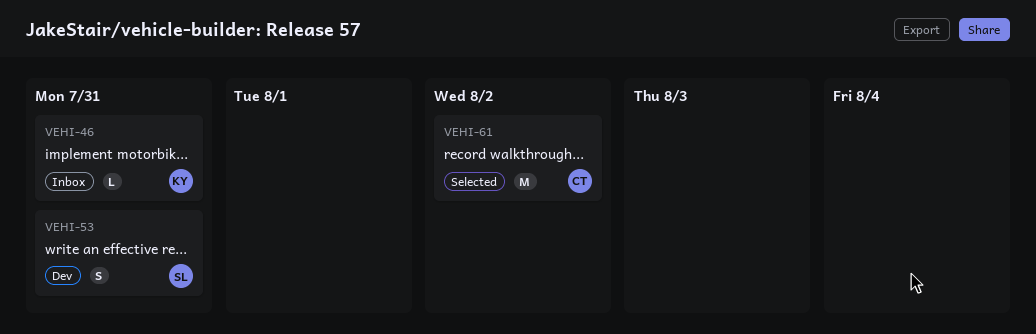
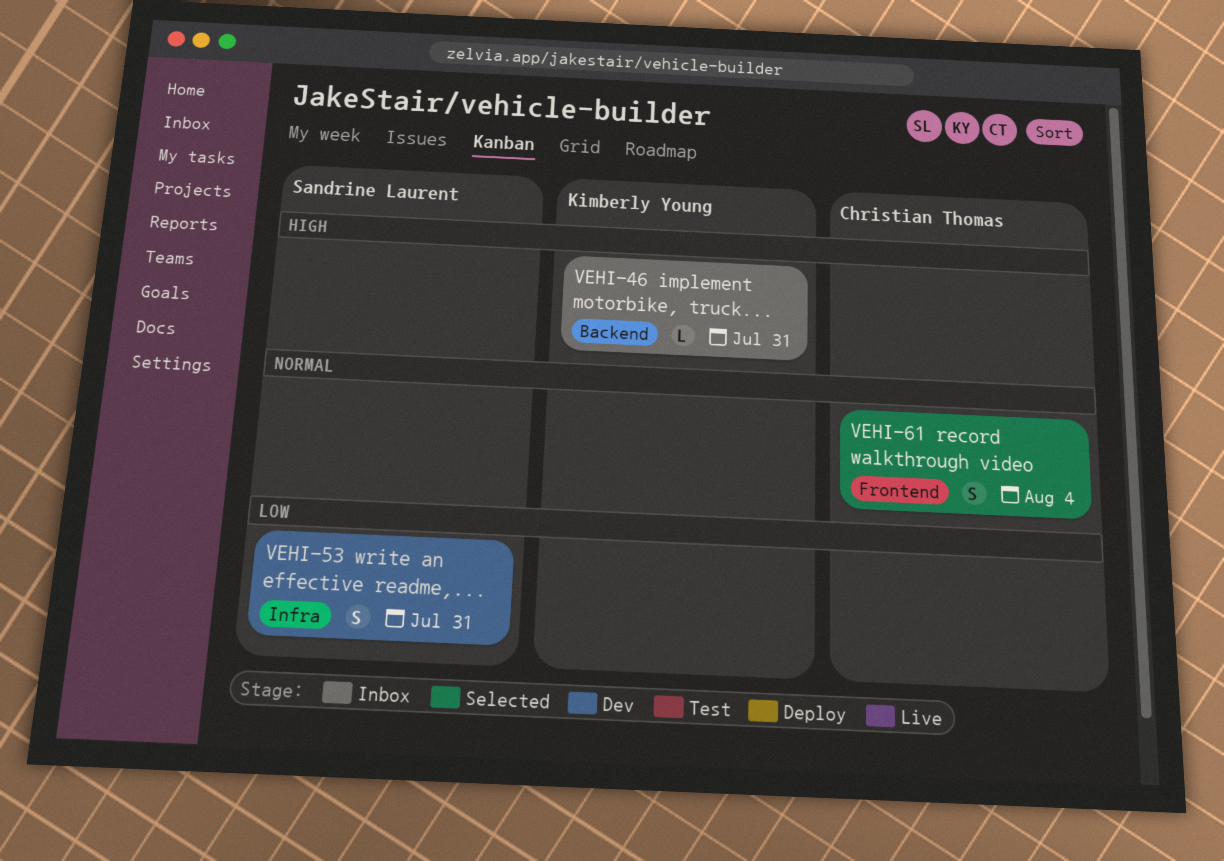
VEHI-61, estimate: M -> S
VEHI-61, due: Aug 2 -> Aug 4

